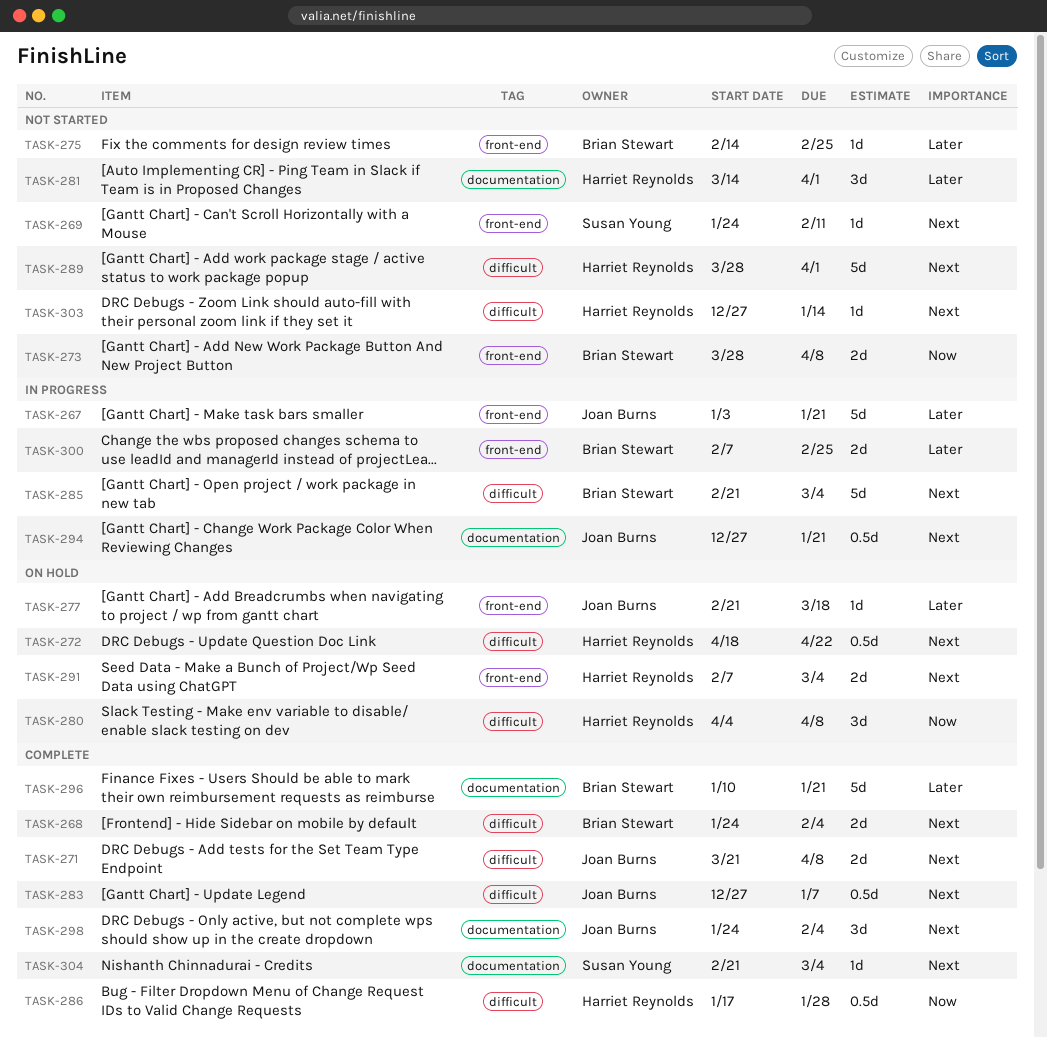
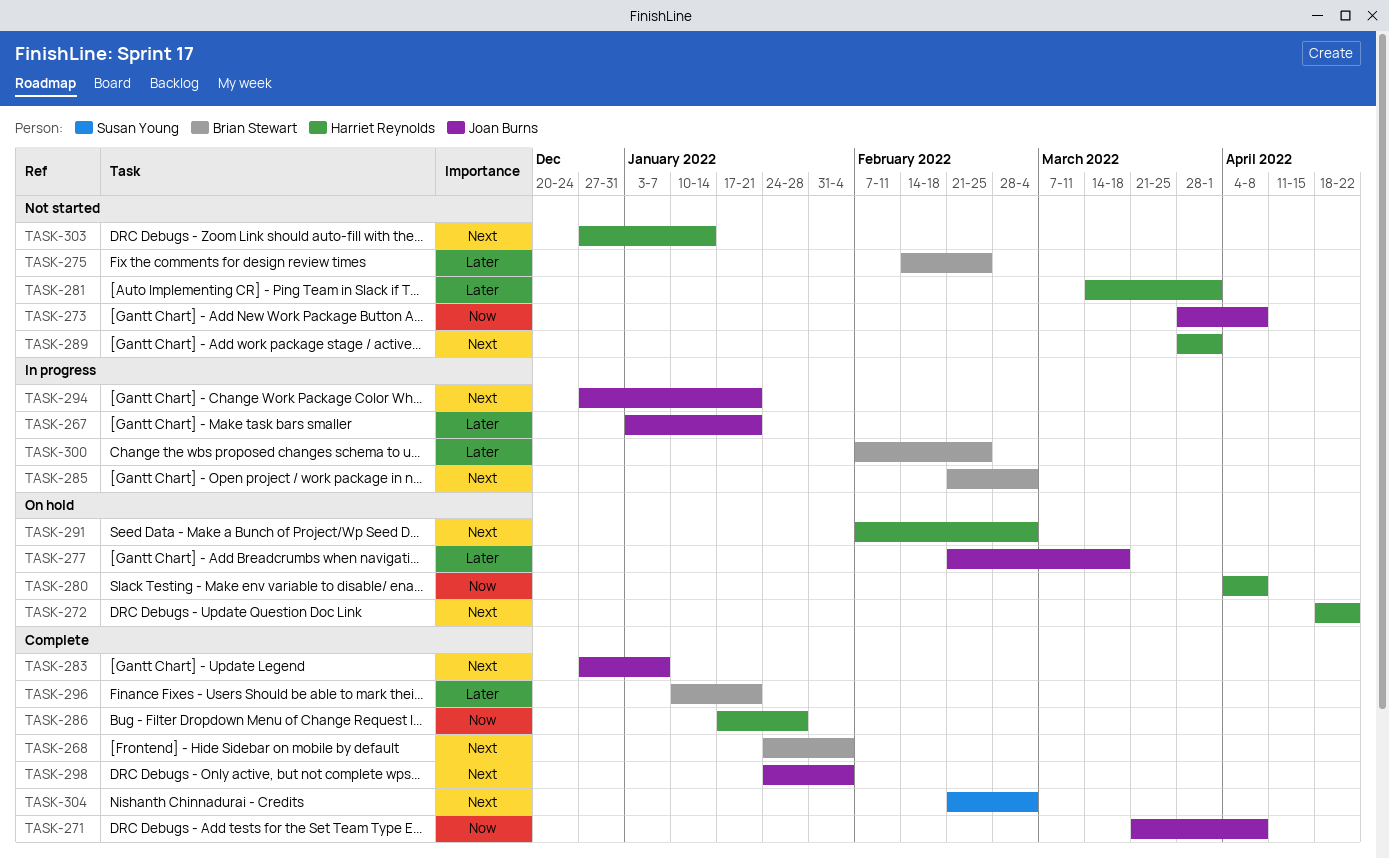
TASK-269: present -> none
TASK-271, priority: Next -> Now
TASK-273, owner: Brian Stewart -> Joan Burns

